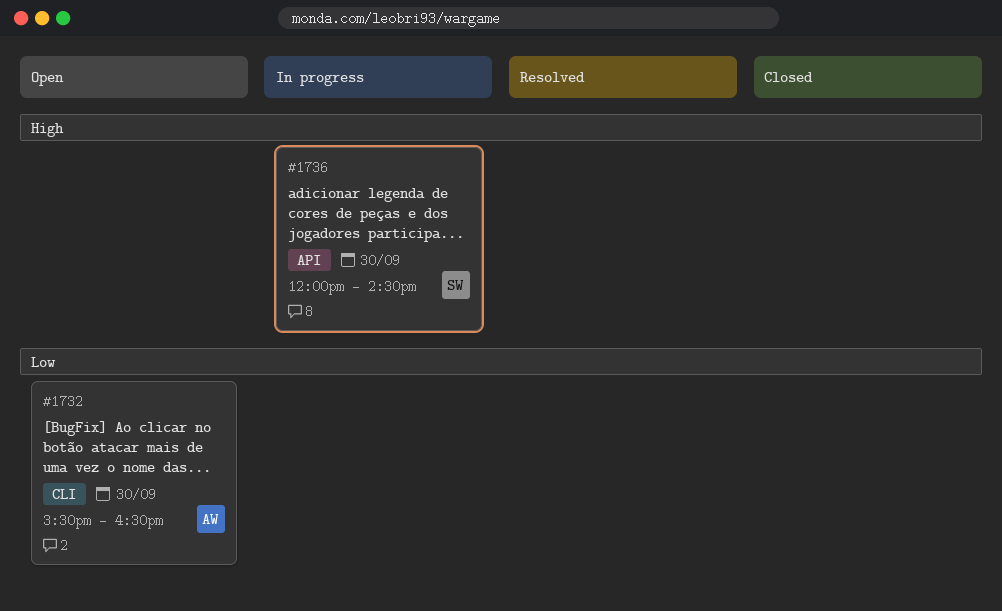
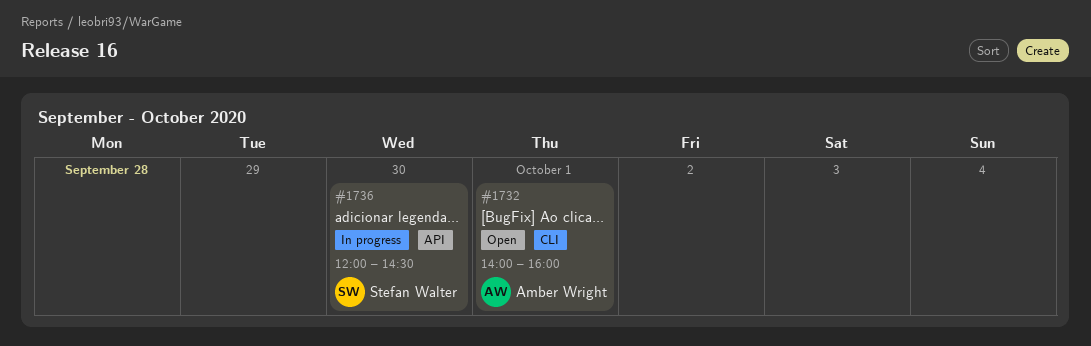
#1732, day: Sep 30 -> Oct 1
#1732, begins: 15:30 -> 14:00
#1732, ends: 16:30 -> 16:00

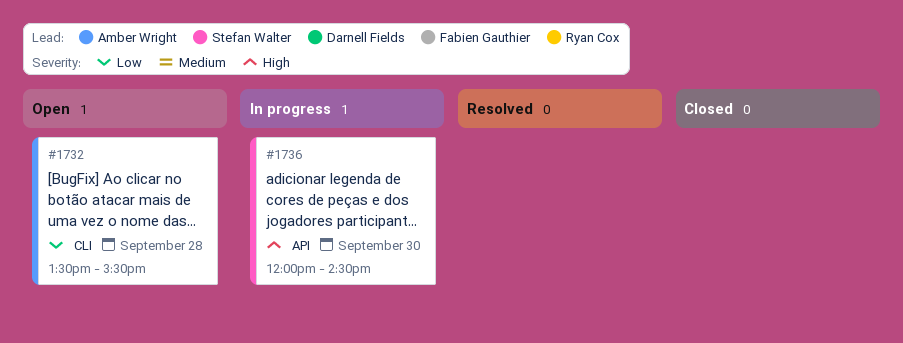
#1732, day: Oct 1 -> Sep 28
#1732, begins: 14:00 -> 13:30
#1732, ends: 16:00 -> 15:30

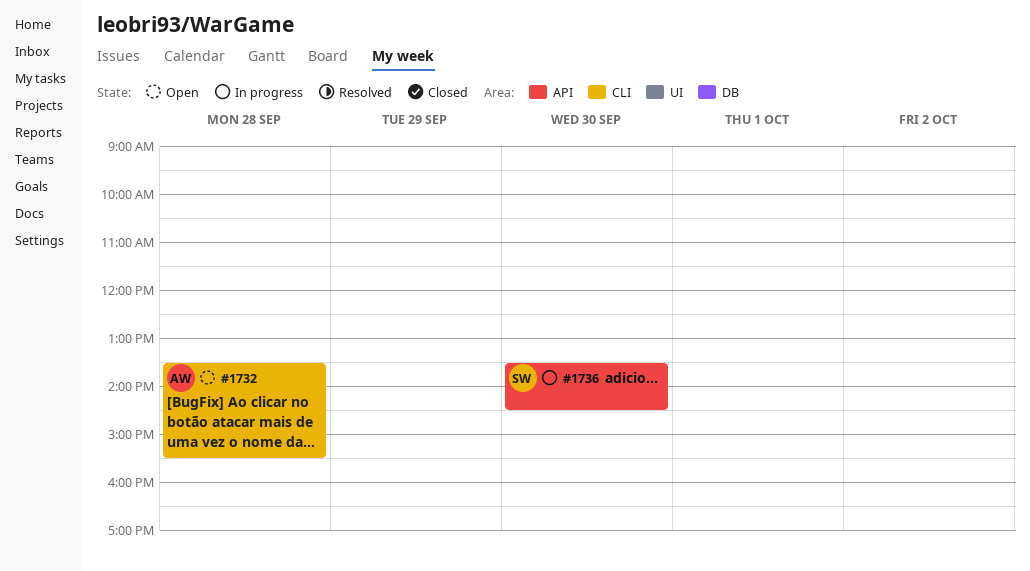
#1736, begins: 12:00 -> 13:30

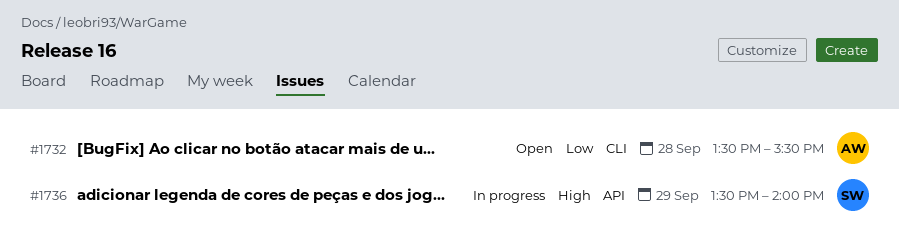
#1736, day: Sep 30 -> Sep 29
#1736, ends: 14:30 -> 14:00

